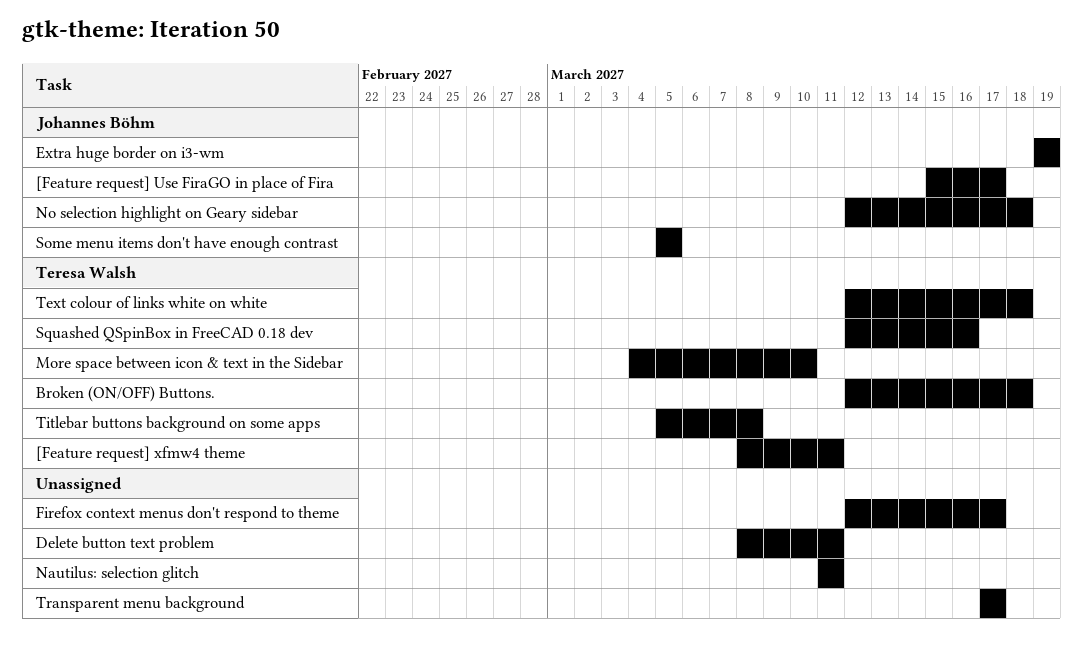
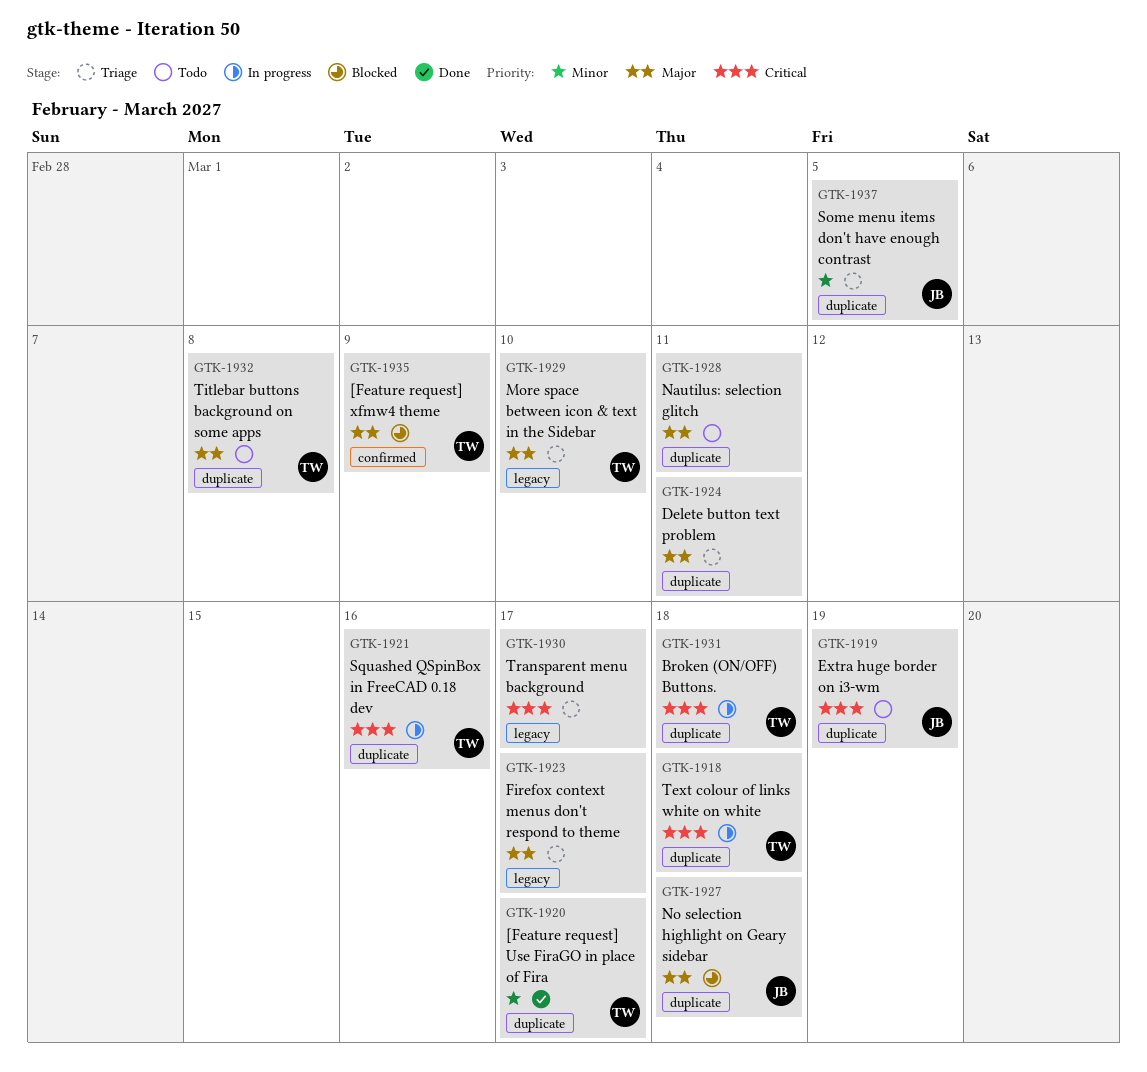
[Feature request] Use FiraGO in place of Fira, owner: Johannes Böhm -> Teresa Walsh
[Feature request] xfmw4 theme, due: Mar 11 -> Mar 9

